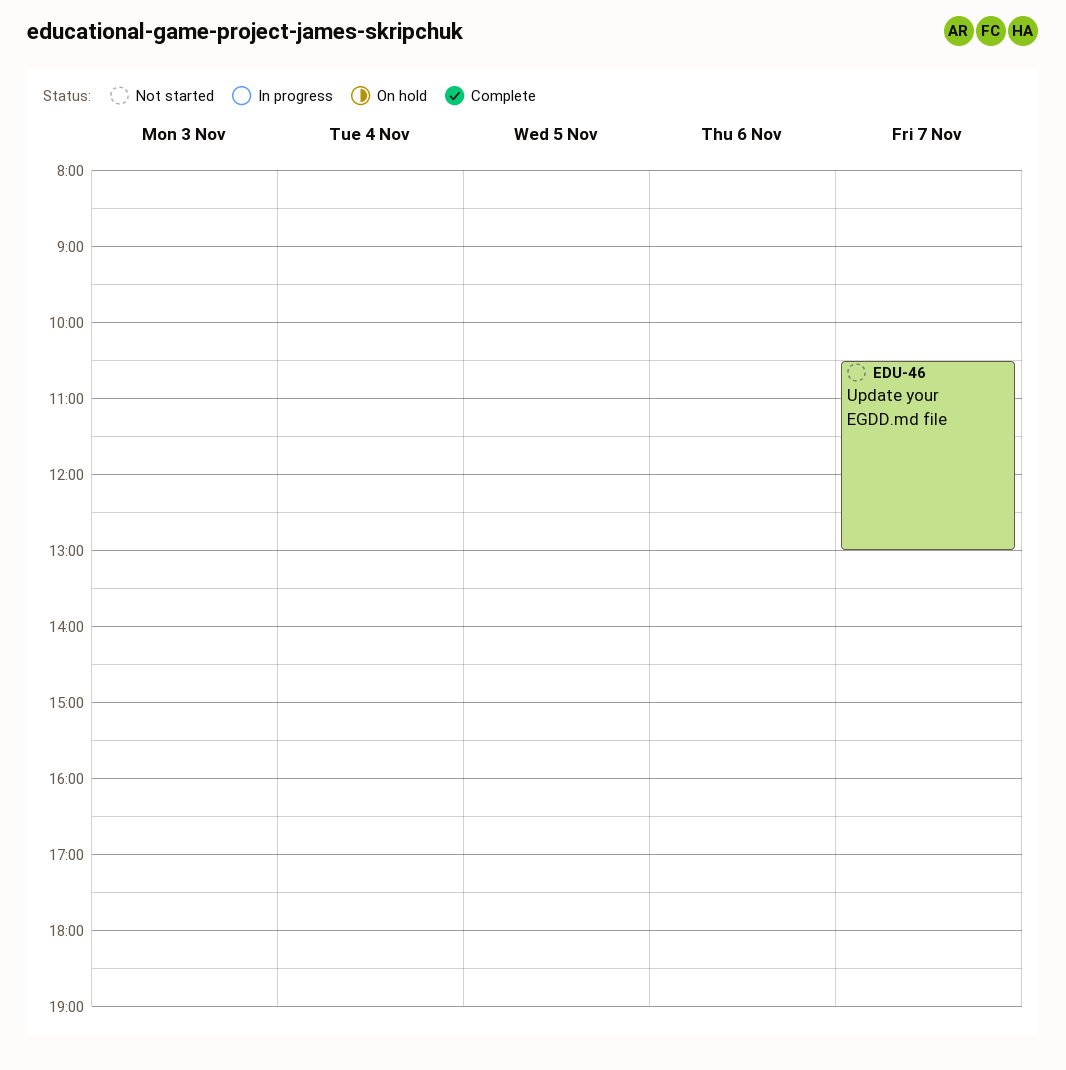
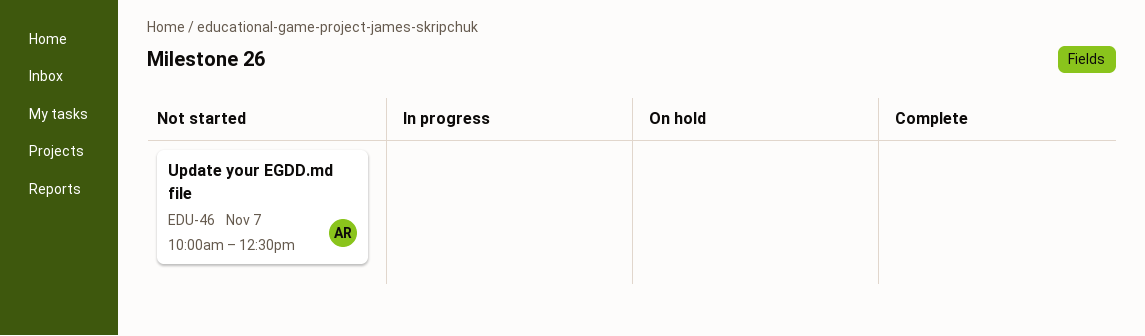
EDU-46, begins: 10:30 -> 10:00
EDU-46, ends: 13:00 -> 12:30

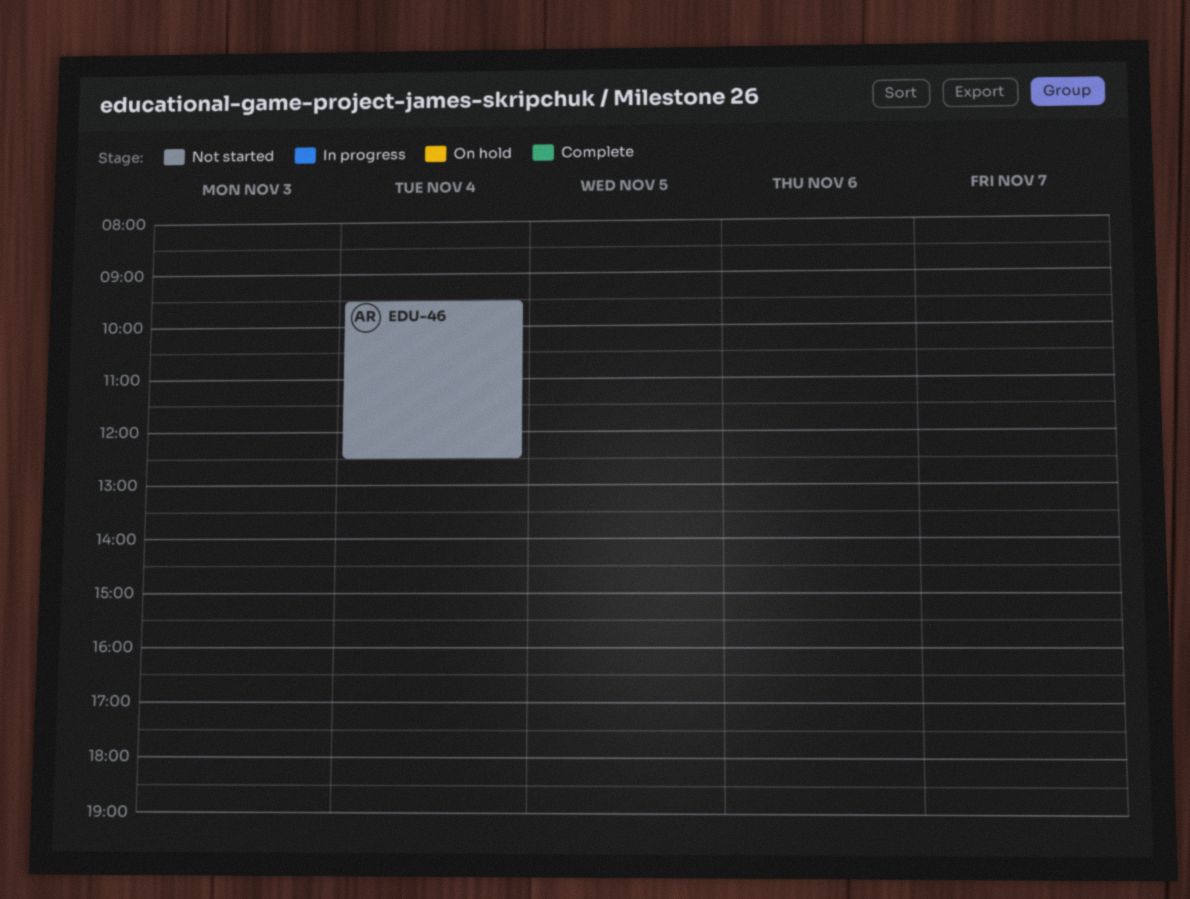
EDU-46, day: Nov 7 -> Nov 4
EDU-46, begins: 10:00 -> 09:30

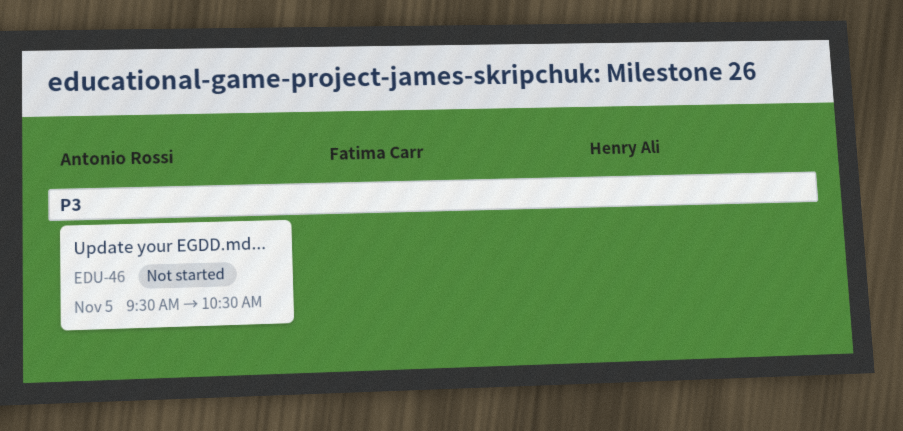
EDU-46, day: Nov 4 -> Nov 5
EDU-46, ends: 12:30 -> 10:30

